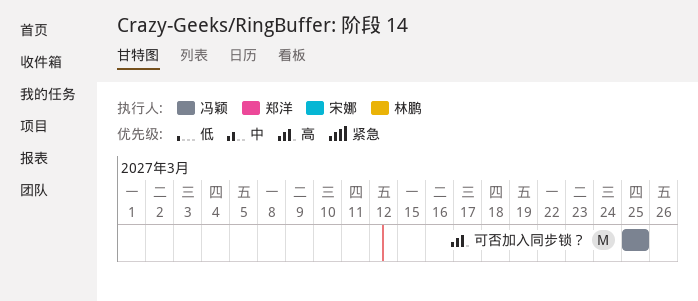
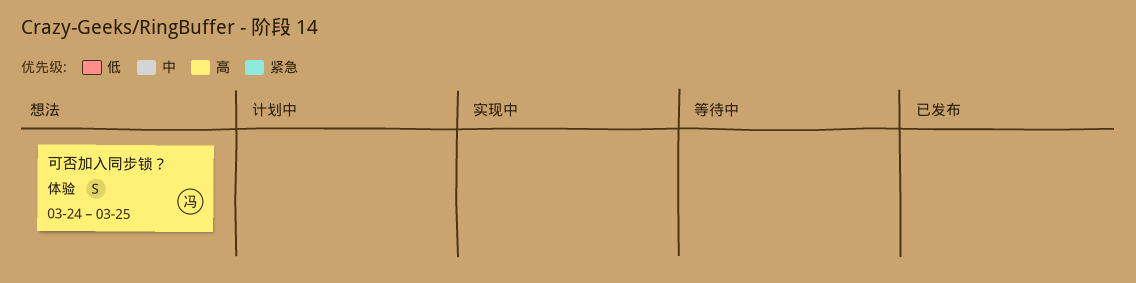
可否加入同步锁？, estimate: M -> S
可否加入同步锁？, start: Mar 25 -> Mar 24

